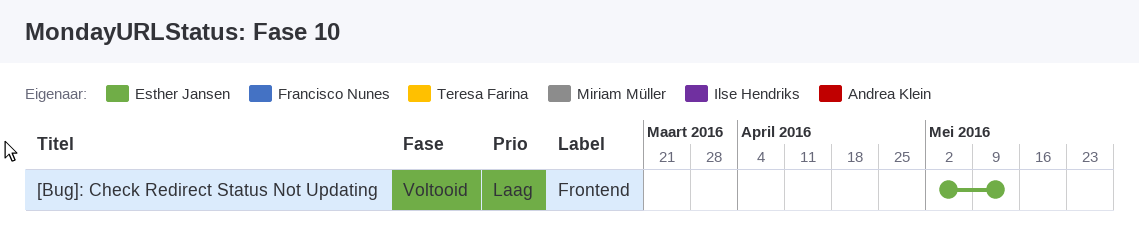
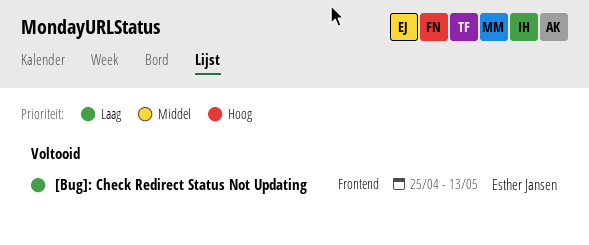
[Bug]: Check Redirect Status Not Updating, start: May 2 -> Apr 25

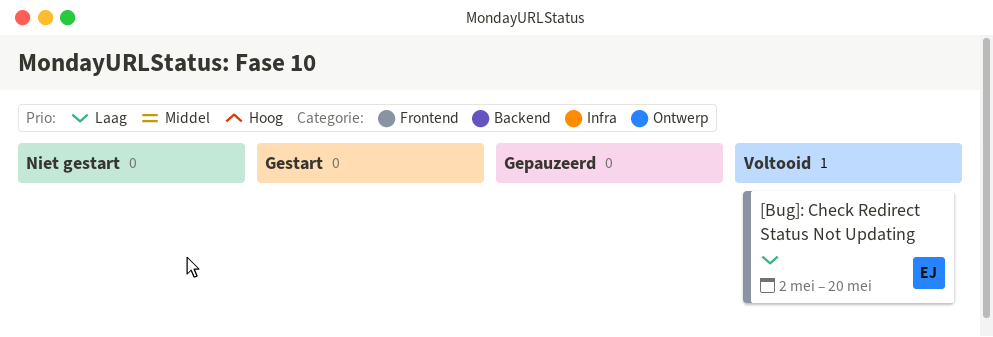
[Bug]: Check Redirect Status Not Updating, start: Apr 25 -> May 2
[Bug]: Check Redirect Status Not Updating, due: May 13 -> May 20

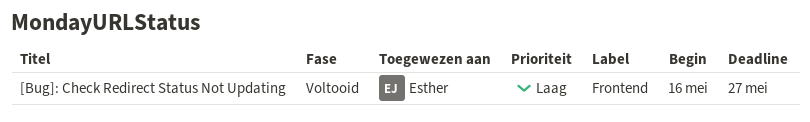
[Bug]: Check Redirect Status Not Updating, start: May 2 -> May 16
[Bug]: Check Redirect Status Not Updating, due: May 20 -> May 27

